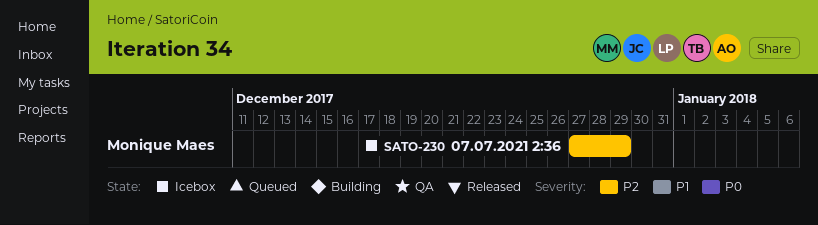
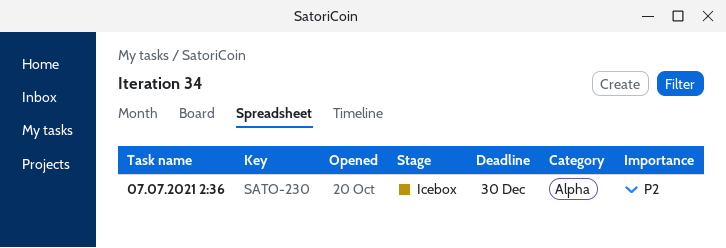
SATO-230, due: Dec 29 -> Dec 30

